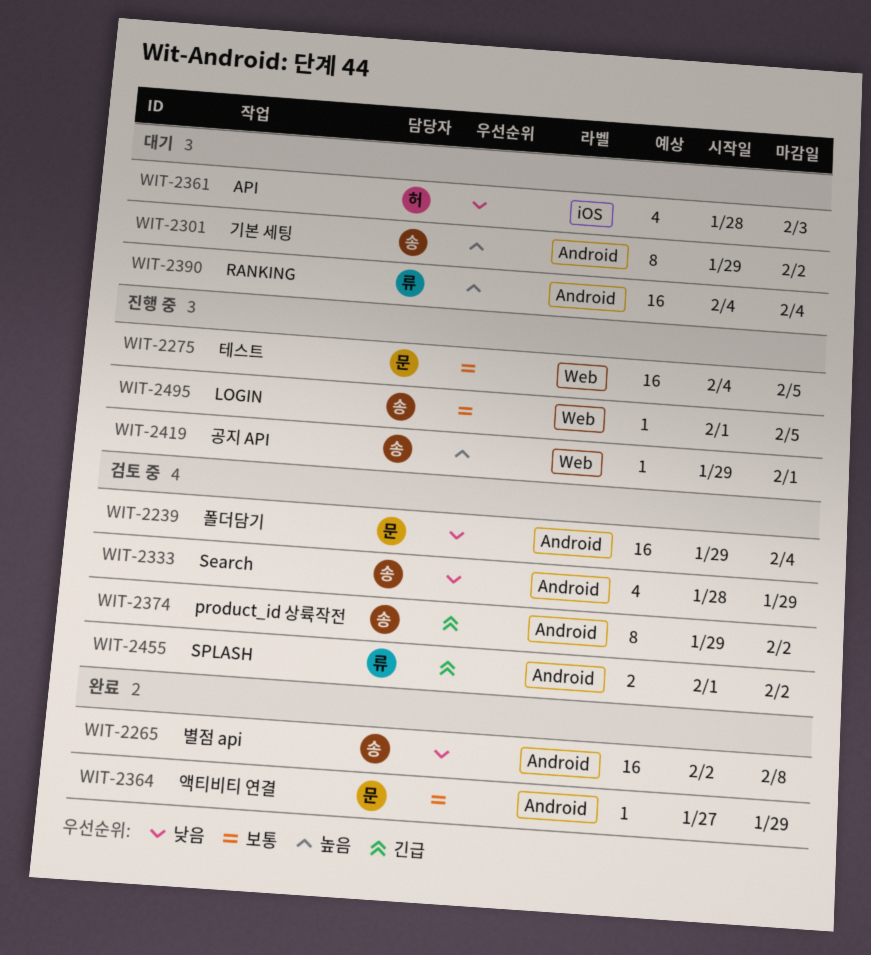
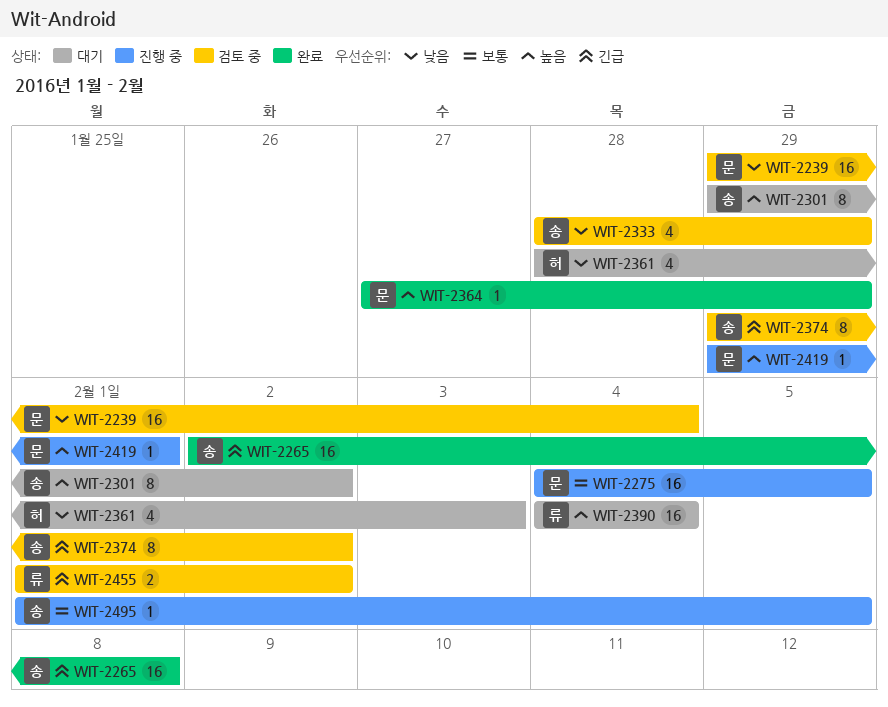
WIT-2265, priority: 낮음 -> 긴급
WIT-2364, priority: 보통 -> 높음
WIT-2419, owner: 송 -> 문

